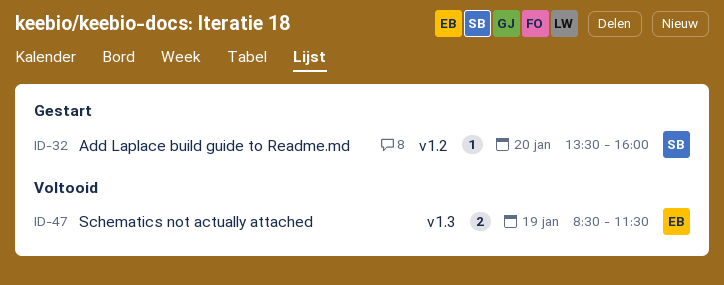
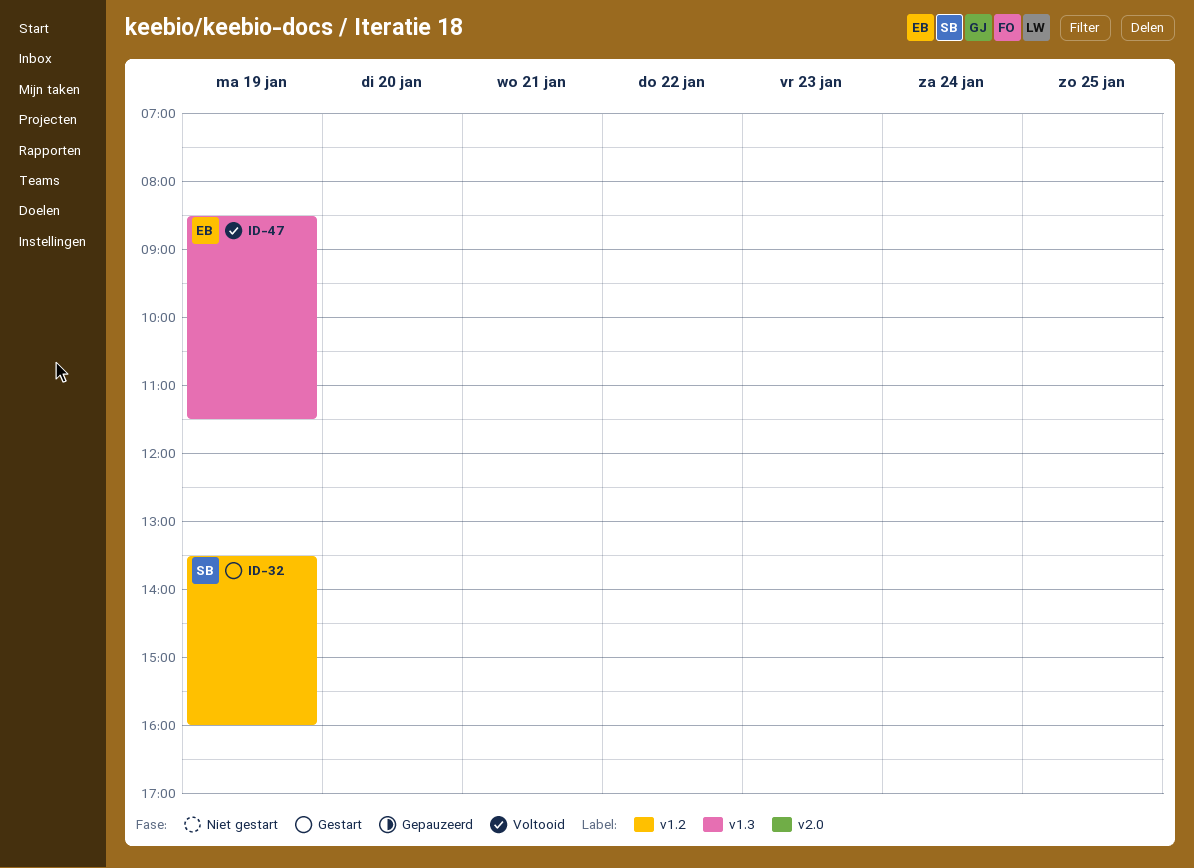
ID-32, day: Jan 20 -> Jan 19

